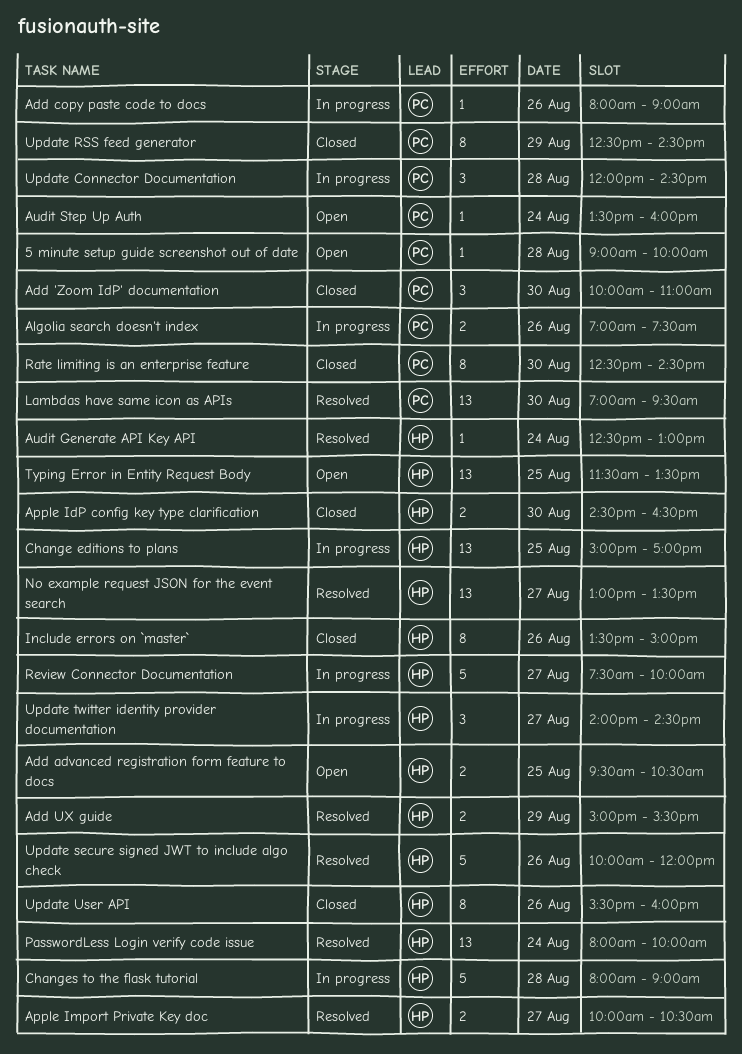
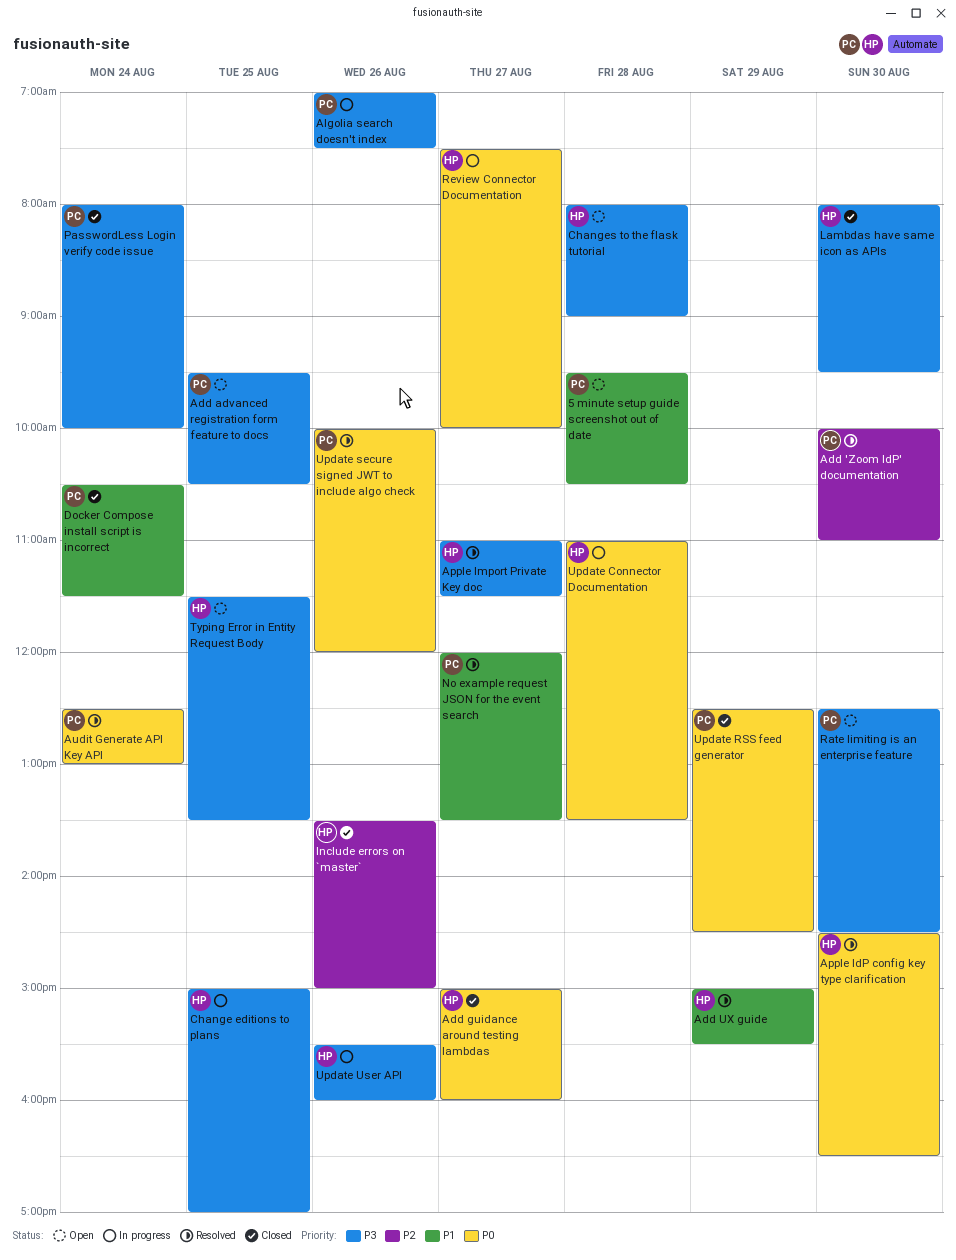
5 minute setup guide screenshot out of date, begins: 09:00 -> 09:30
5 minute setup guide screenshot out of date, ends: 10:00 -> 10:30
Add 'Zoom IdP' documentation, status: Closed -> Resolved
Add advanced registration form feature to docs, owner: HP -> PC
Add copy paste code to docs: present -> none
Add guidance around testing lambdas: none -> present
Apple IdP config key type clarification, status: Closed -> Resolved
Apple Import Private Key doc, begins: 10:00 -> 11:00
Apple Import Private Key doc, ends: 10:30 -> 11:30
Audit Generate API Key API, owner: HP -> PC
Audit Step Up Auth: present -> none
Changes to the flask tutorial, status: In progress -> Open
Docker Compose install script is incorrect: none -> present
Lambdas have same icon as APIs, status: Resolved -> Closed
Lambdas have same icon as APIs, owner: PC -> HP
Lambdas have same icon as APIs, begins: 07:00 -> 08:00
No example request JSON for the event search, owner: HP -> PC
No example request JSON for the event search, begins: 13:00 -> 12:00
PasswordLess Login verify code issue, status: Resolved -> Closed
PasswordLess Login verify code issue, owner: HP -> PC
Rate limiting is an enterprise feature, status: Closed -> Open
Update Connector Documentation, owner: PC -> HP
Update Connector Documentation, begins: 12:00 -> 11:00
Update Connector Documentation, ends: 14:30 -> 13:30
Update secure signed JWT to include algo check, owner: HP -> PC
Update twitter identity provider documentation: present -> none
Update User API, status: Closed -> In progress

